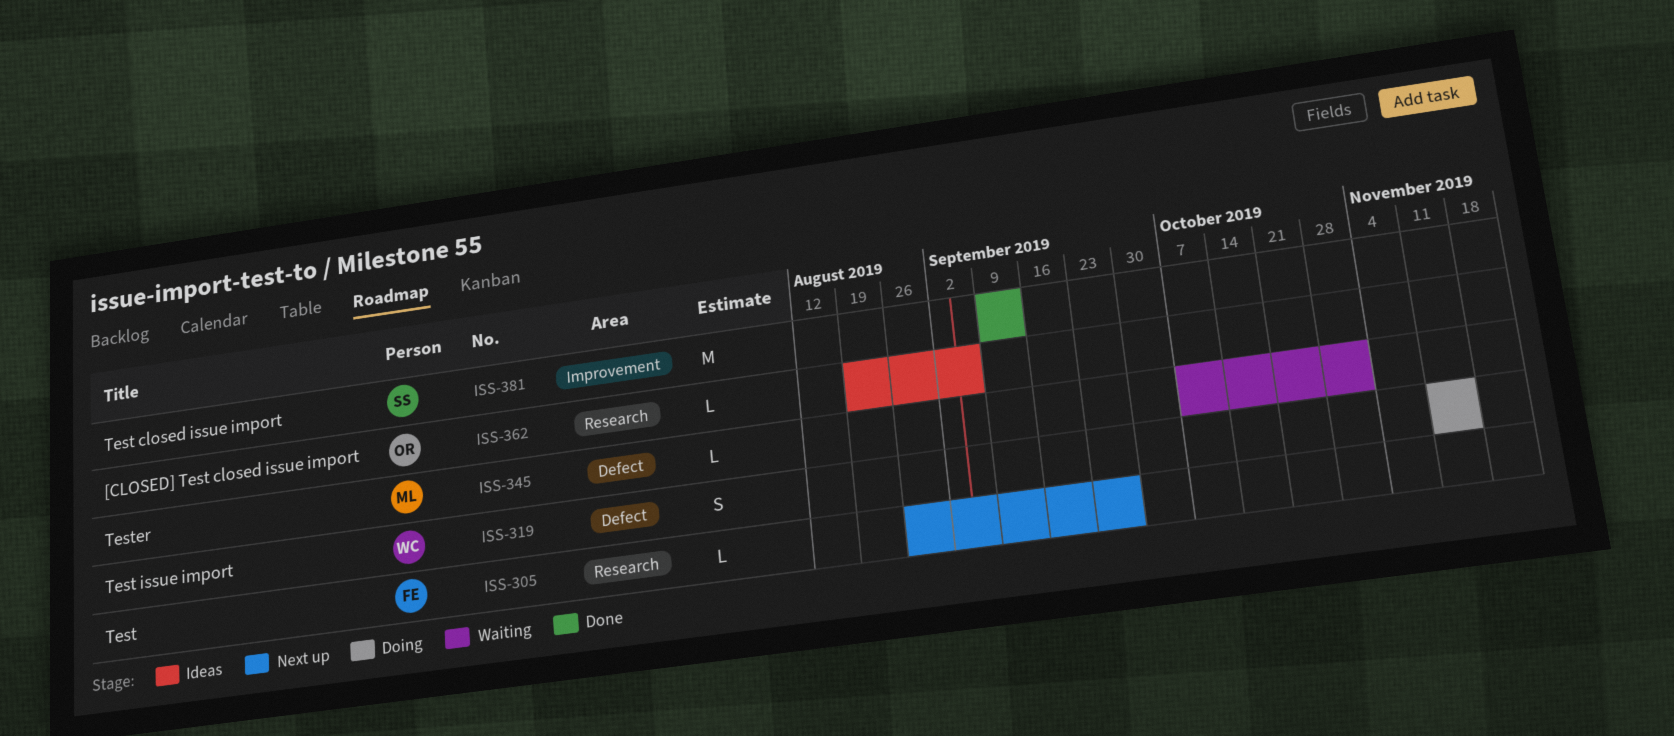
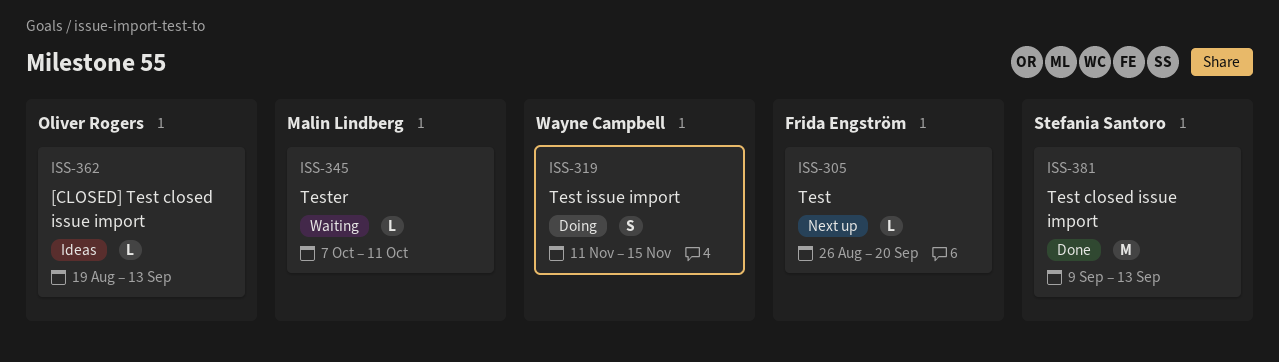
ISS-305, due: Sep 27 -> Sep 20
ISS-345, due: Nov 1 -> Oct 11
ISS-362, due: Sep 6 -> Sep 13

